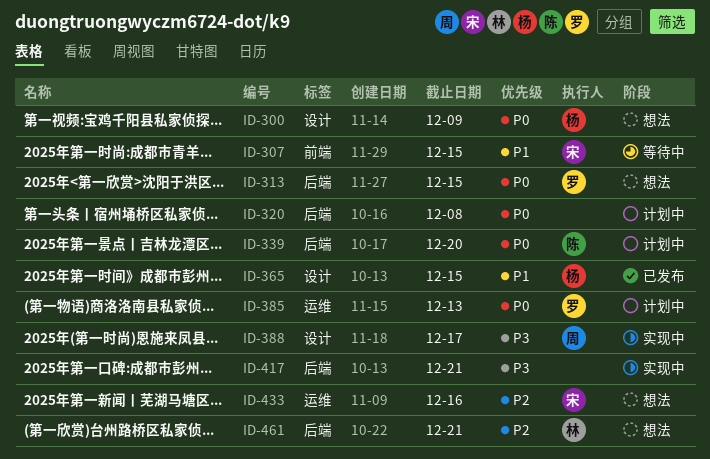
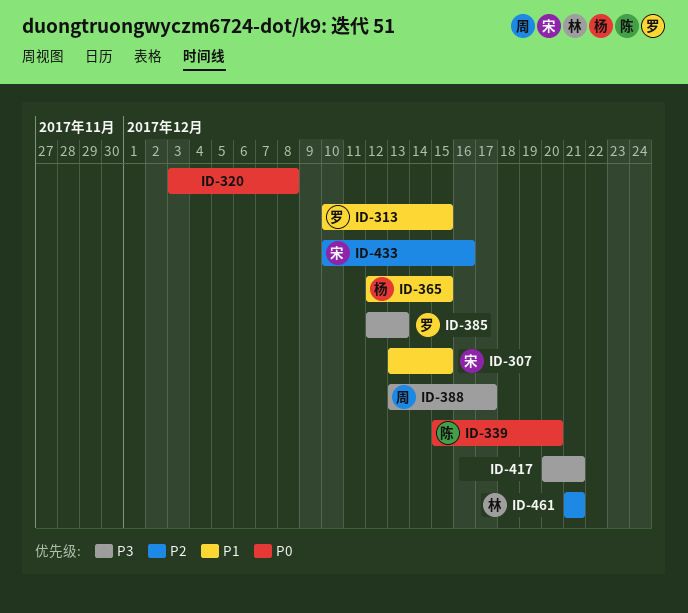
ID-300: present -> none
ID-313, priority: P0 -> P1
ID-385, priority: P0 -> P3

